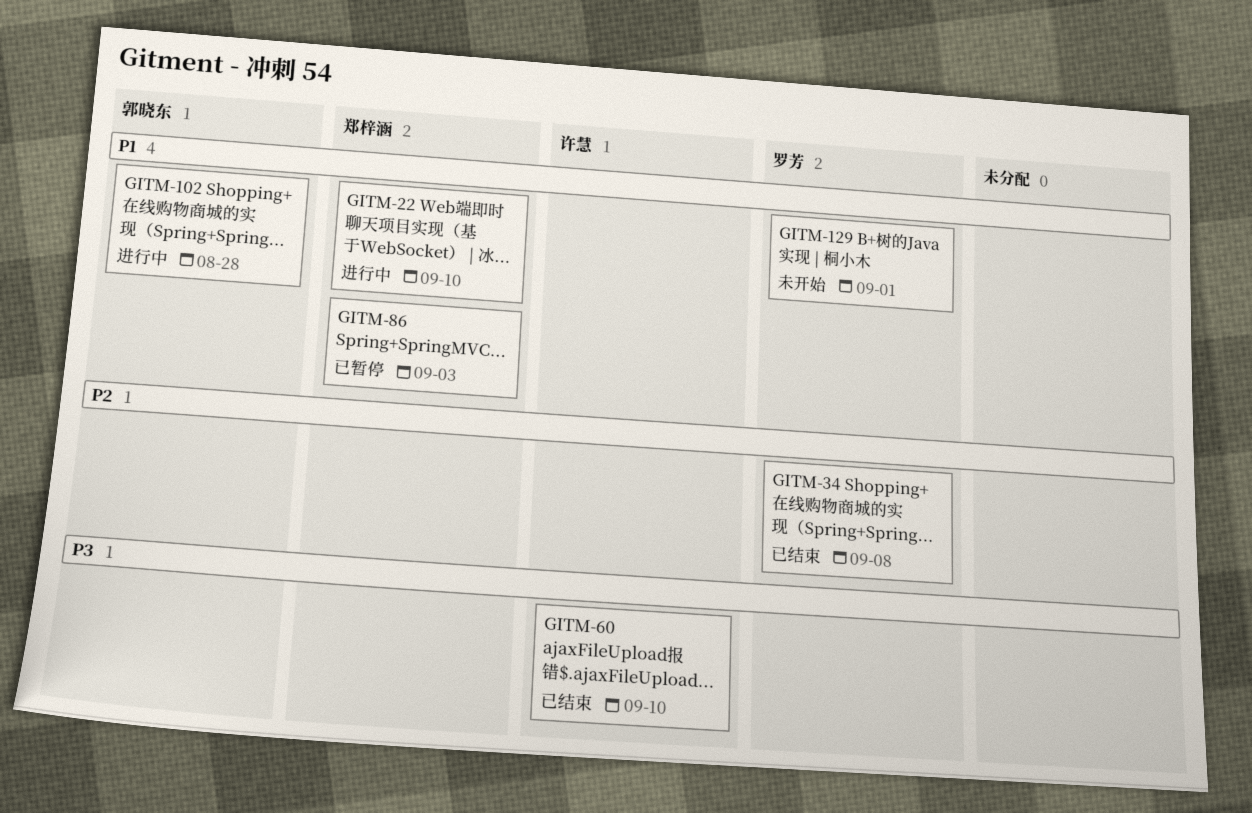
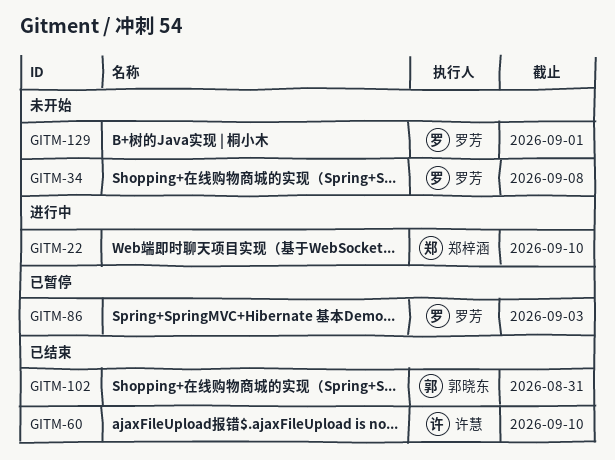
GITM-34, status: 已结束 -> 未开始
GITM-86, owner: 郑梓涵 -> 罗芳
GITM-102, status: 进行中 -> 已结束
GITM-102, due: Aug 28 -> Aug 31

